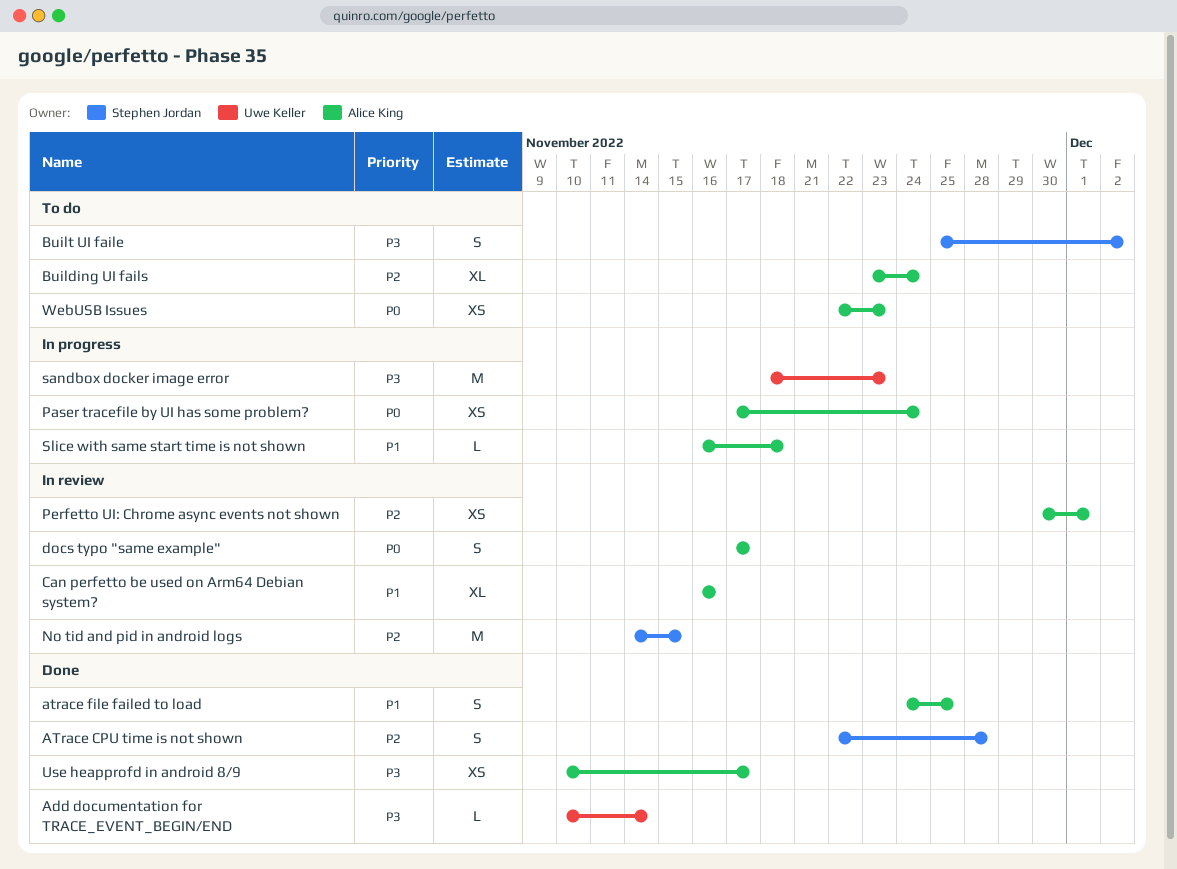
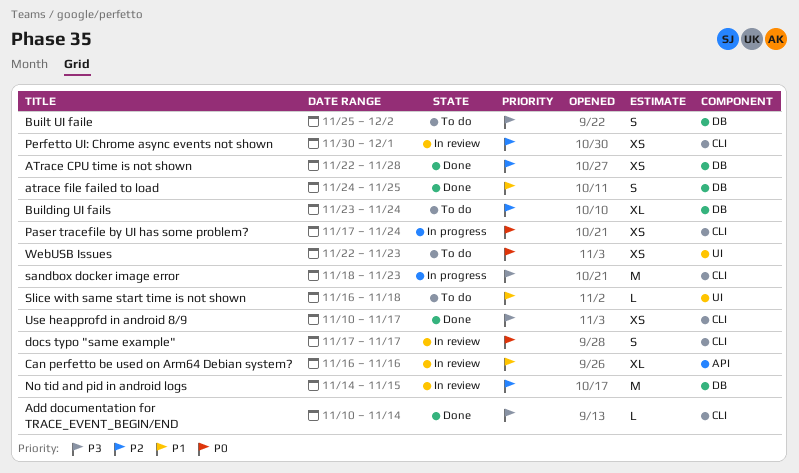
ATrace CPU time is not shown, estimate: S -> XS
Slice with same start time is not shown, status: In progress -> To do

